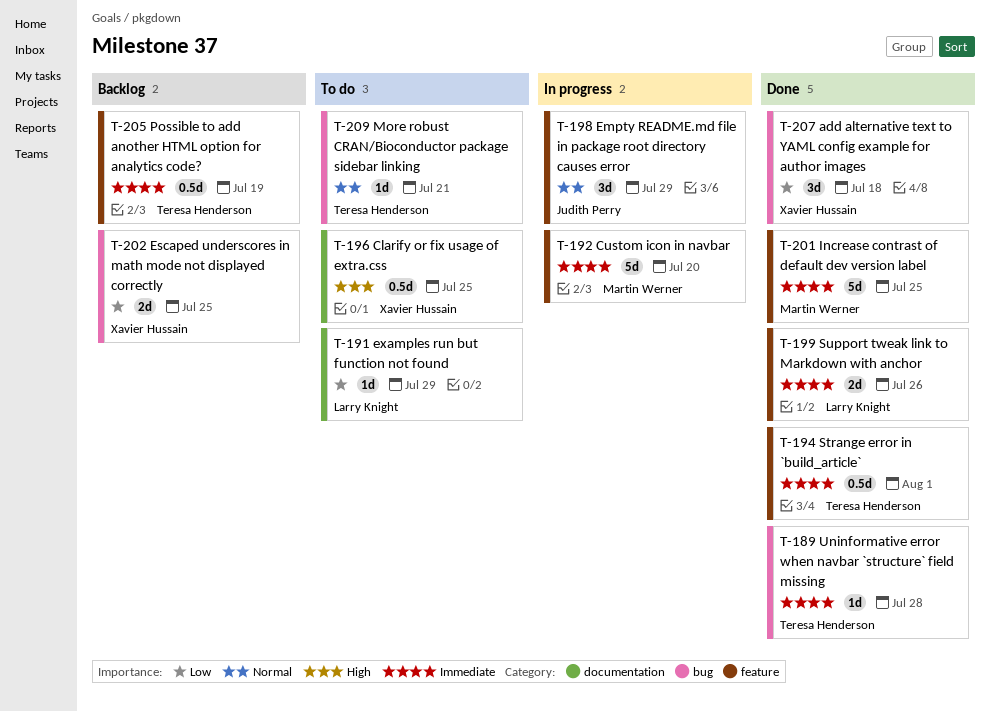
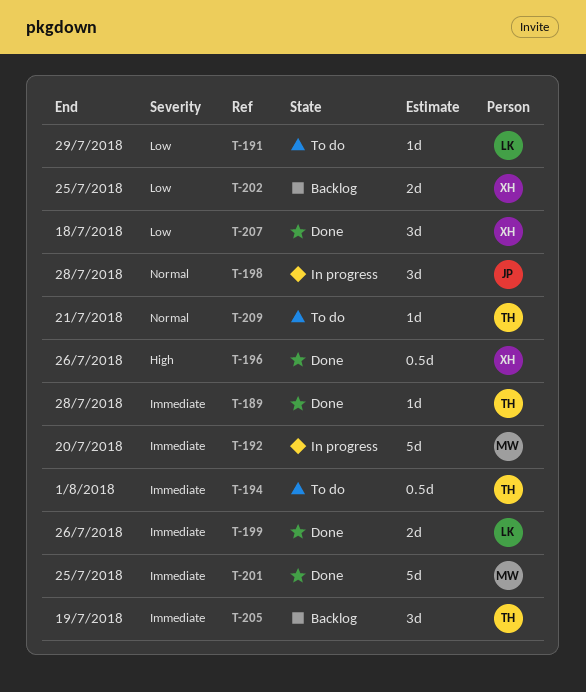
T-194, status: Done -> To do
T-196, status: To do -> Done
T-196, due: Jul 25 -> Jul 26
T-198, due: Jul 29 -> Jul 28
T-205, estimate: 0.5d -> 3d

